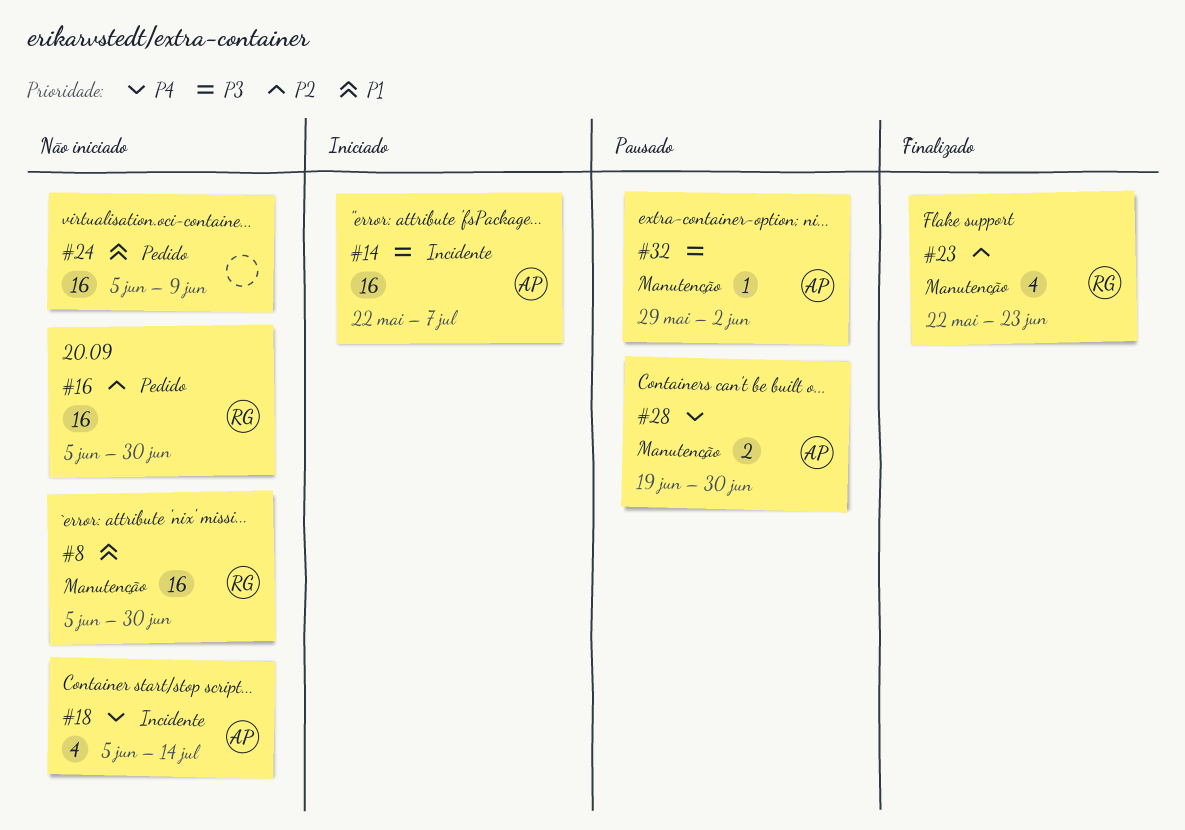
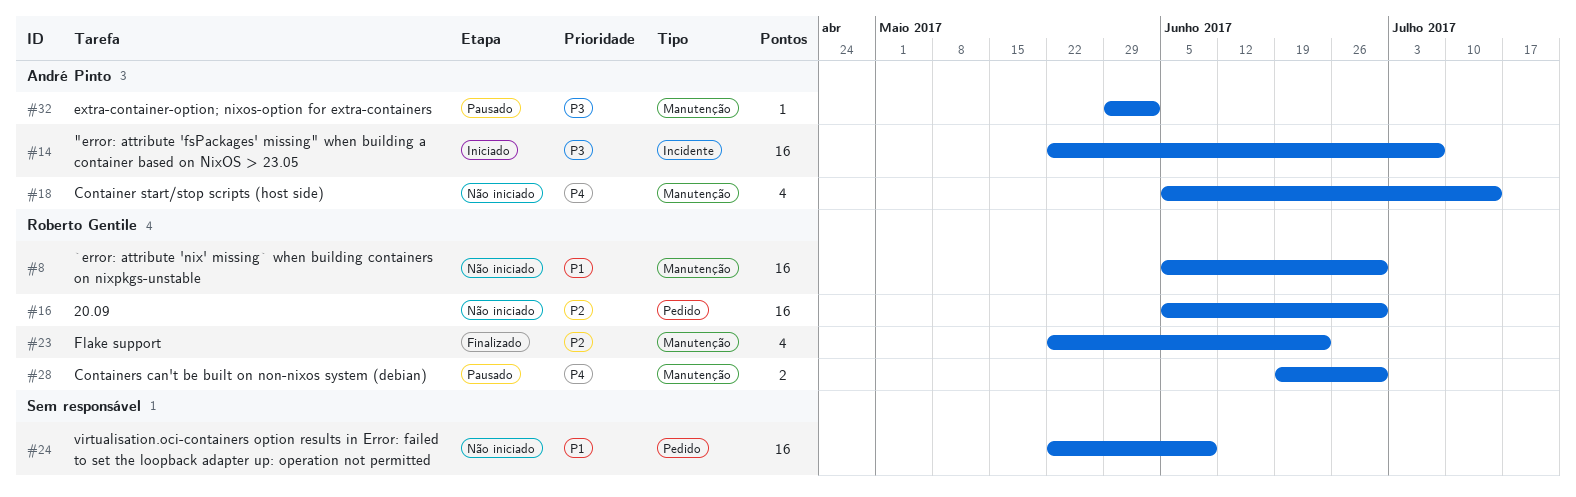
#18, label: Incidente -> Manutenção
#24, start: Jun 5 -> May 22
#28, owner: André Pinto -> Roberto Gentile

